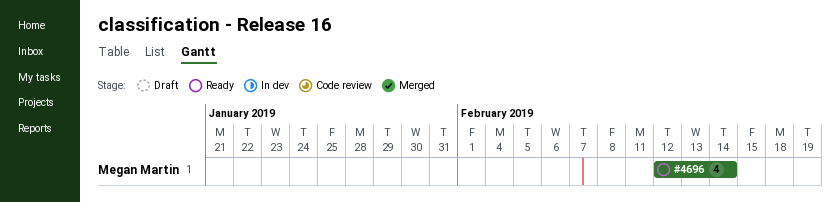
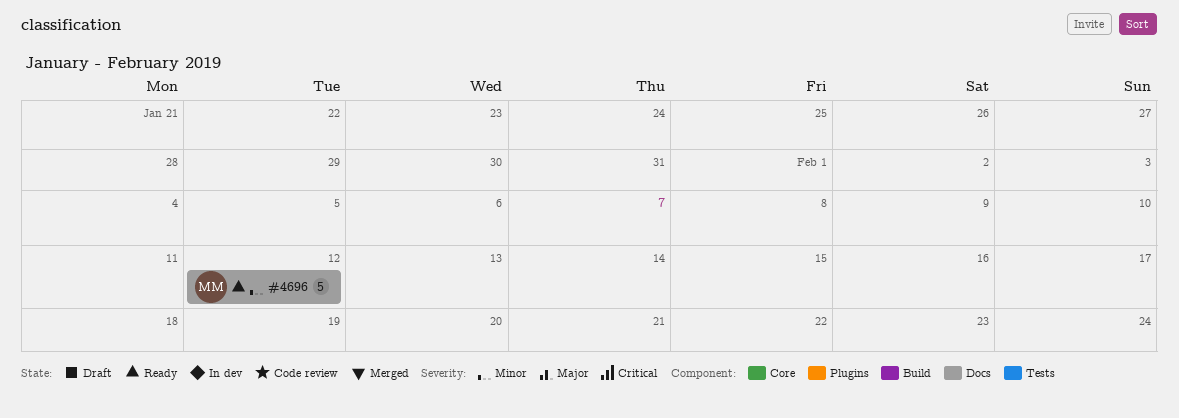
#4696, estimate: 4 -> 5
#4696, due: Feb 14 -> Feb 12

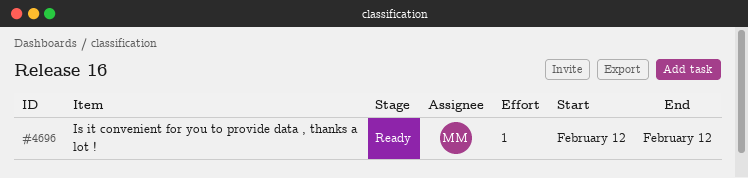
#4696, estimate: 5 -> 1

